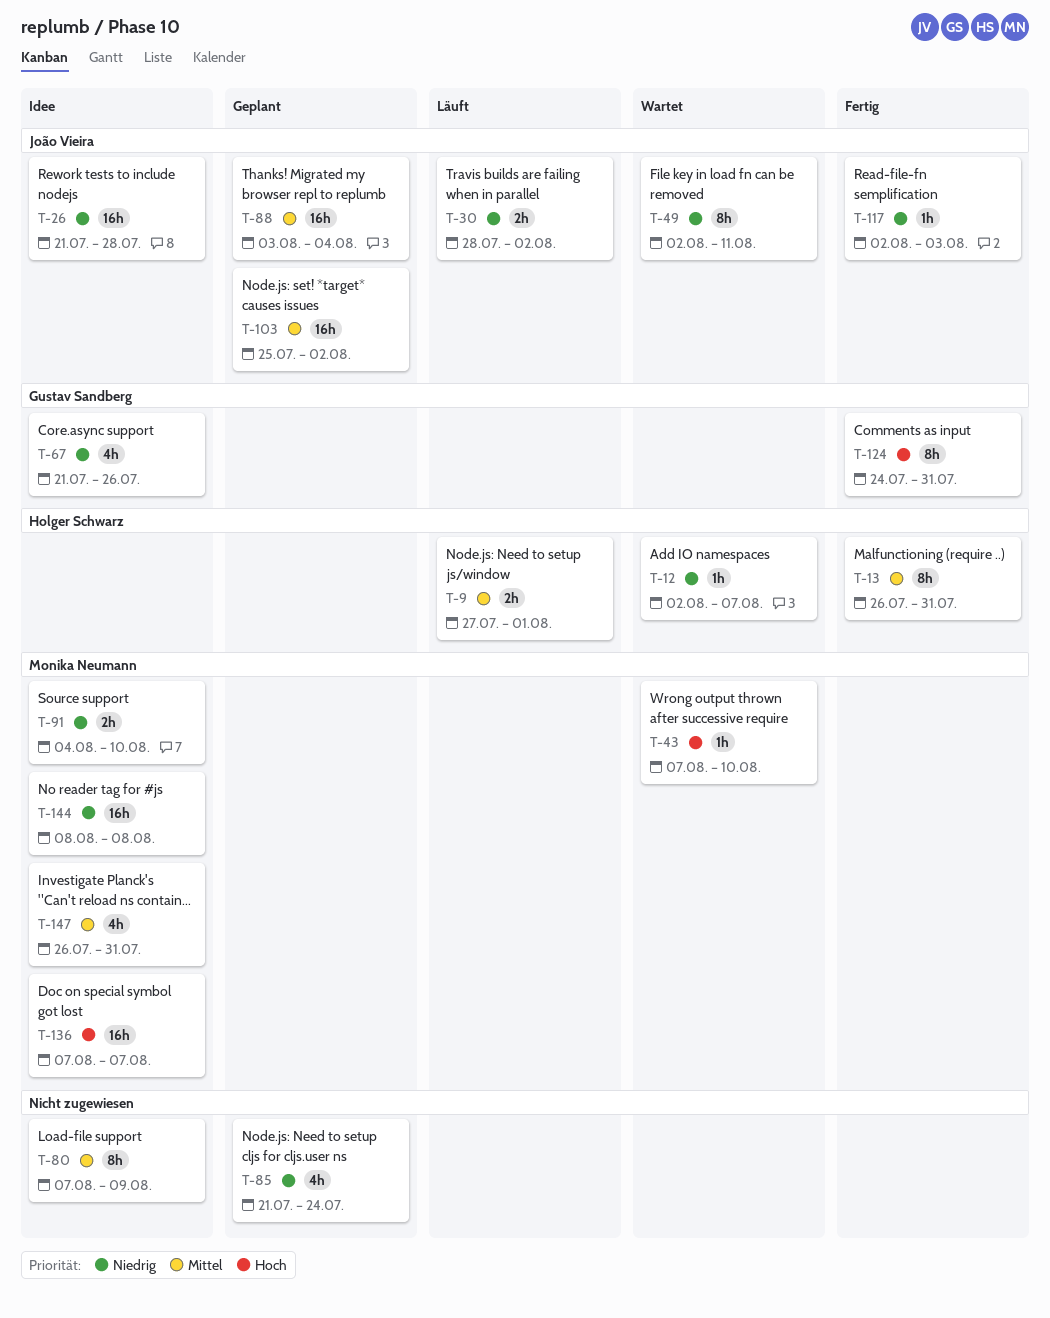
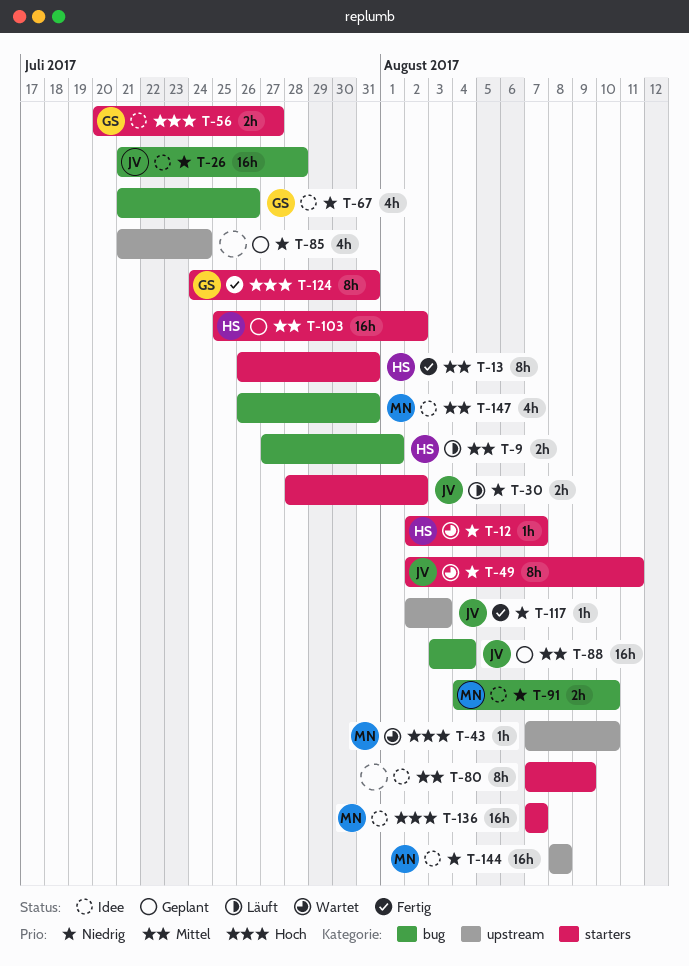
T-56: none -> present
T-103, owner: João Vieira -> Holger Schwarz

